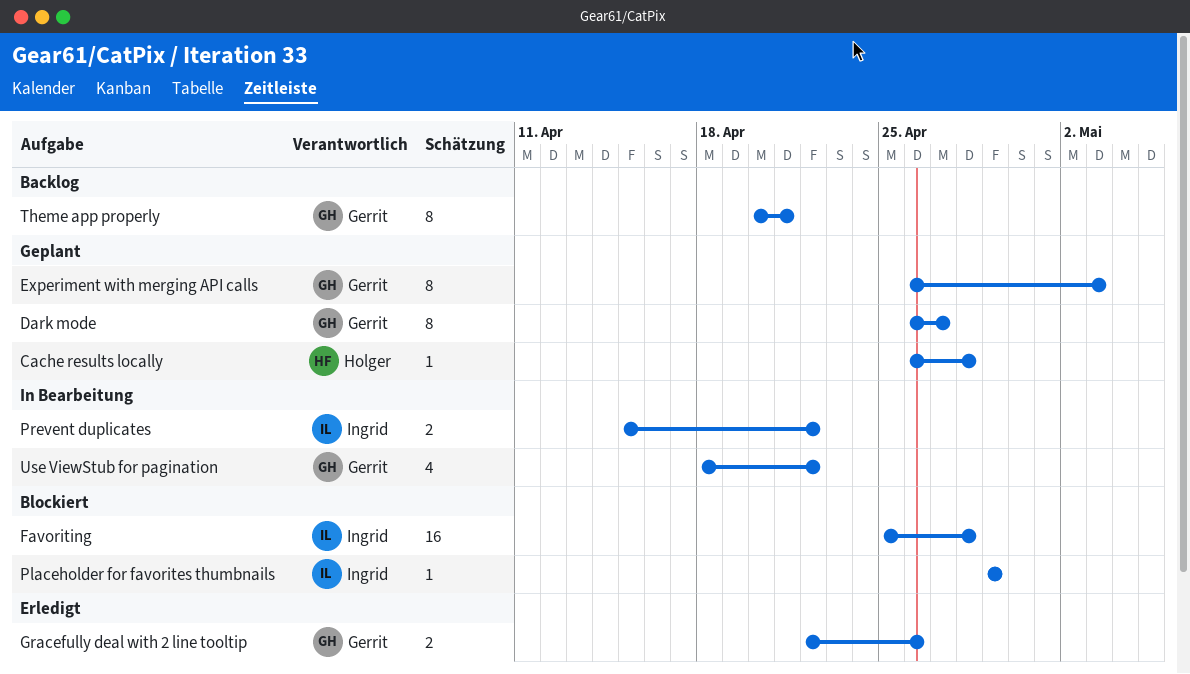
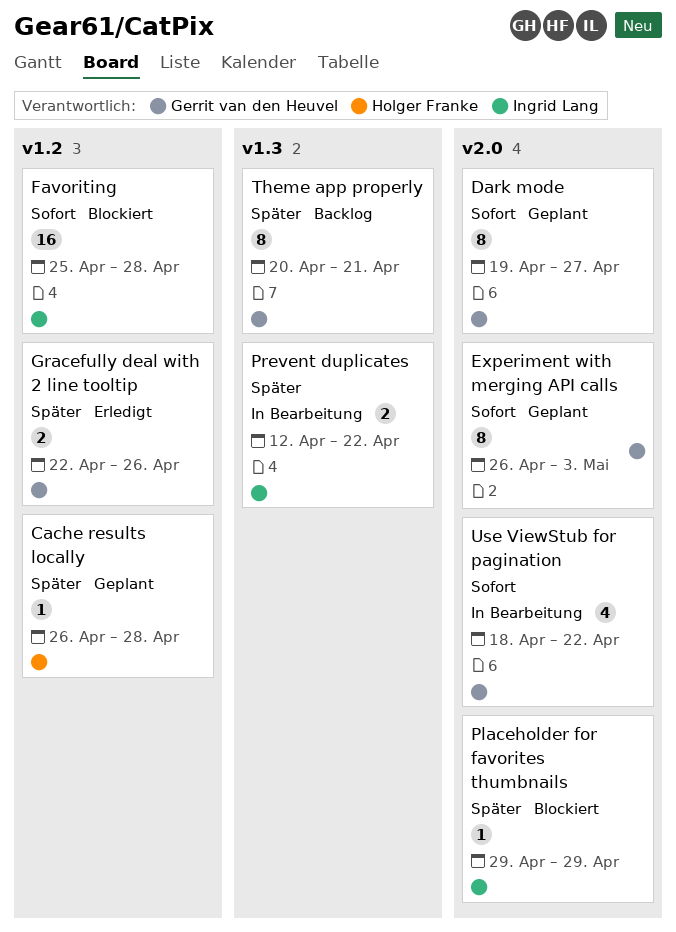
Dark mode, start: Apr 26 -> Apr 19
Prevent duplicates, start: Apr 15 -> Apr 12

